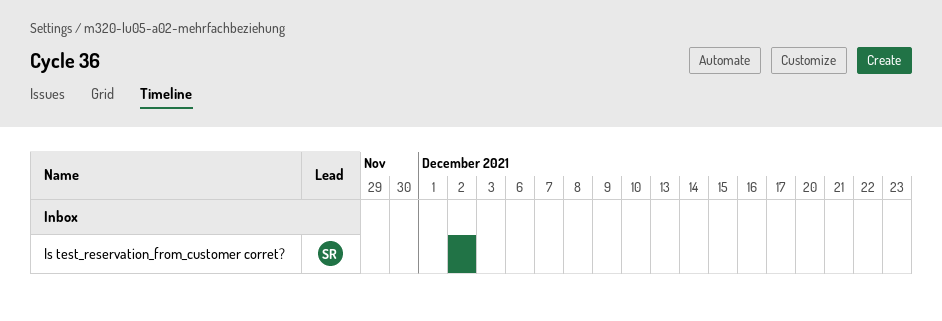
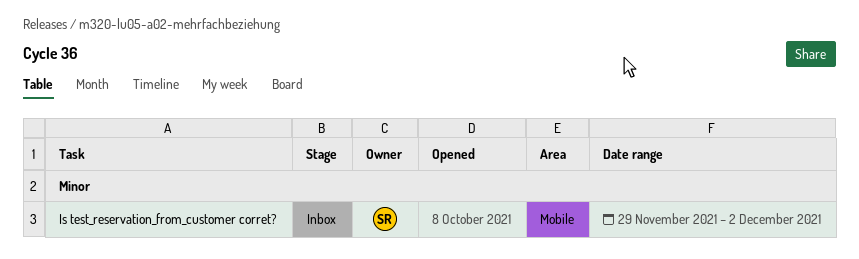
Is test_reservation_from_customer corret?, start: Dec 2 -> Nov 29

